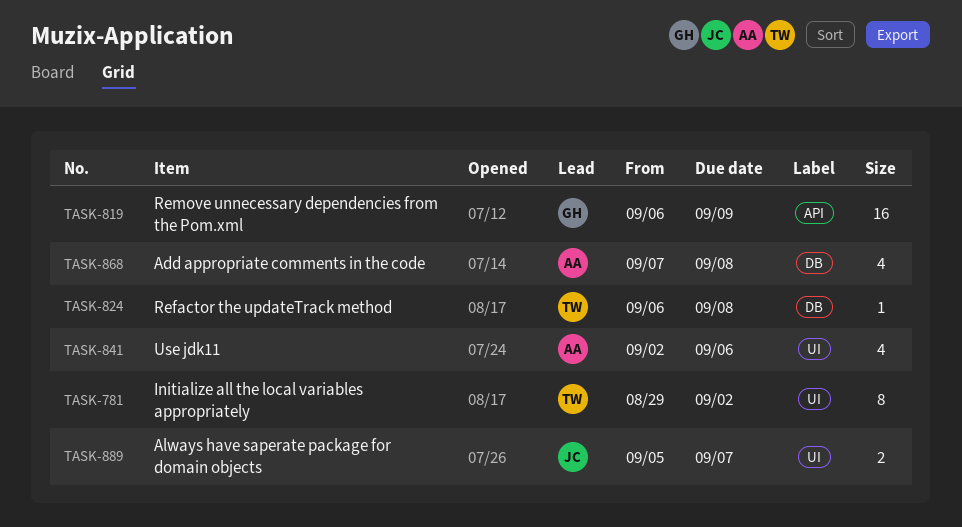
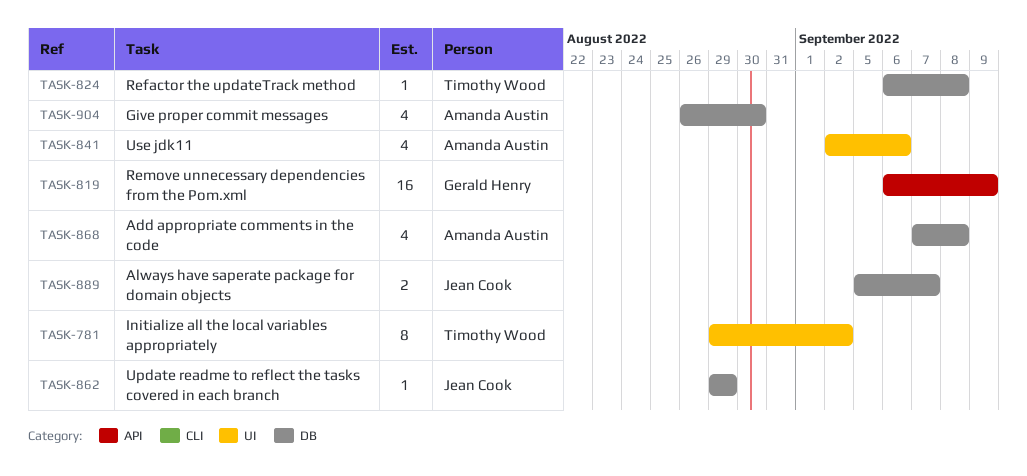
TASK-862: none -> present
TASK-889, label: UI -> DB
TASK-904: none -> present

